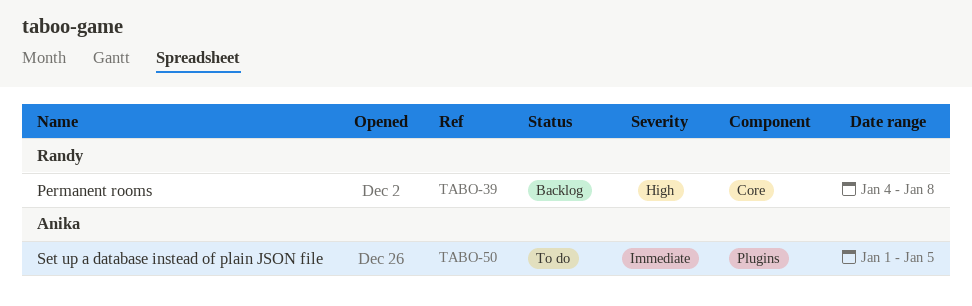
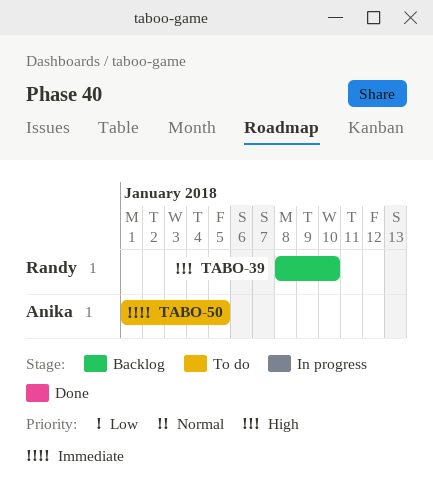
TABO-39, start: Jan 4 -> Jan 8
TABO-39, due: Jan 8 -> Jan 10

